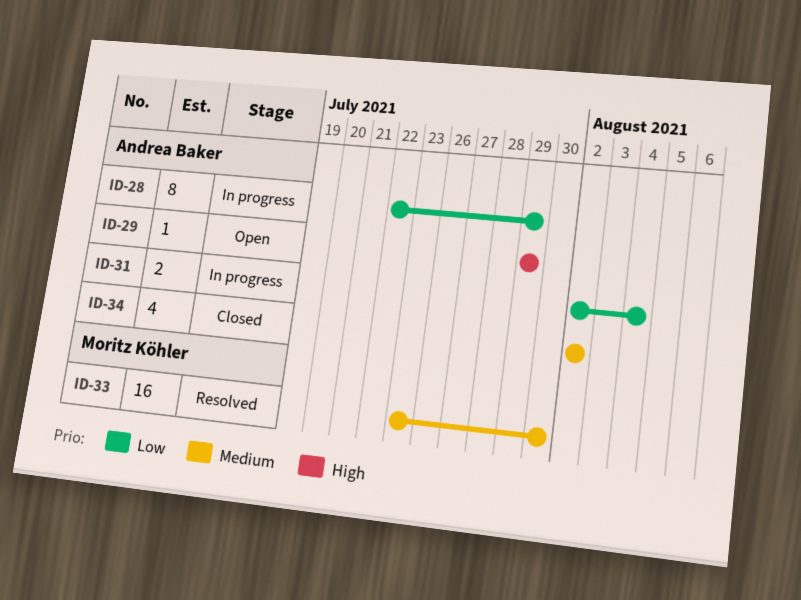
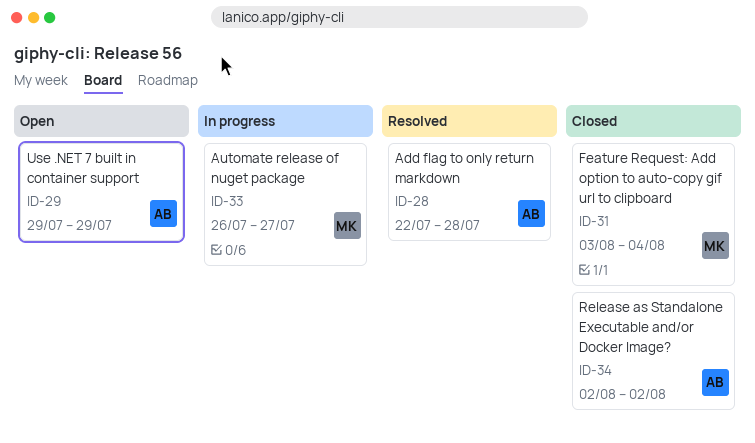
ID-28, status: In progress -> Resolved
ID-28, due: Jul 29 -> Jul 28
ID-31, status: In progress -> Closed
ID-31, owner: Andrea Baker -> Moritz Köhler
ID-31, start: Aug 2 -> Aug 3
ID-33, status: Resolved -> In progress
ID-33, start: Jul 23 -> Jul 26
ID-33, due: Jul 30 -> Jul 27

